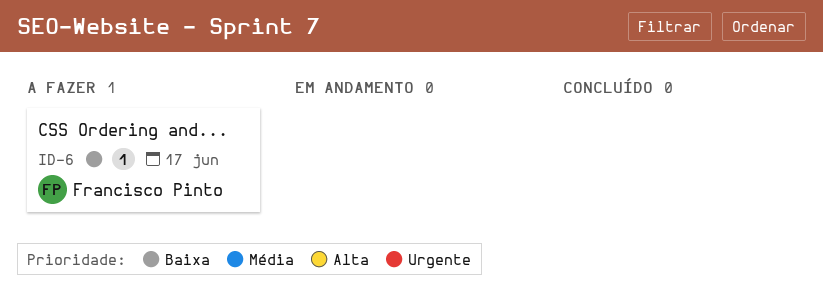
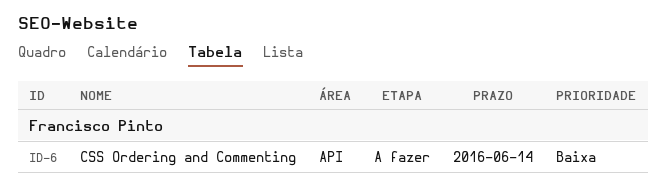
ID-6, due: Jun 17 -> Jun 14

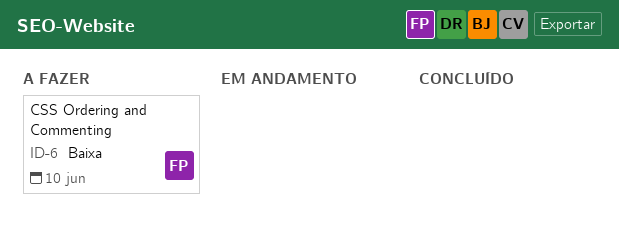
ID-6, due: Jun 14 -> Jun 10

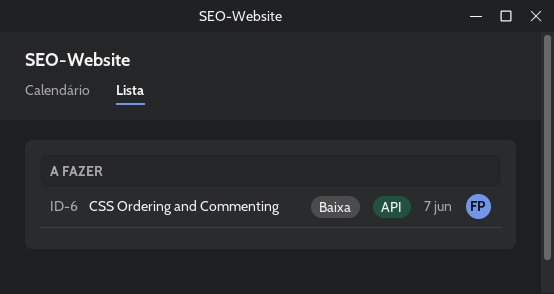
ID-6, due: Jun 10 -> Jun 7

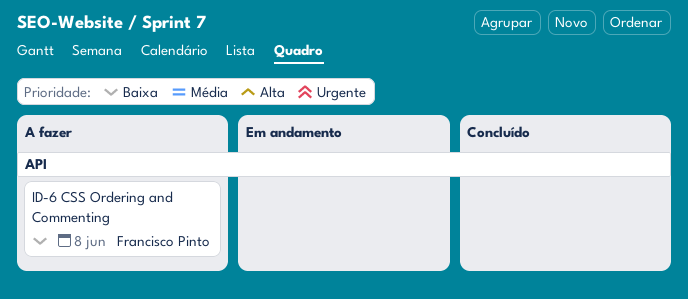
ID-6, due: Jun 7 -> Jun 8

